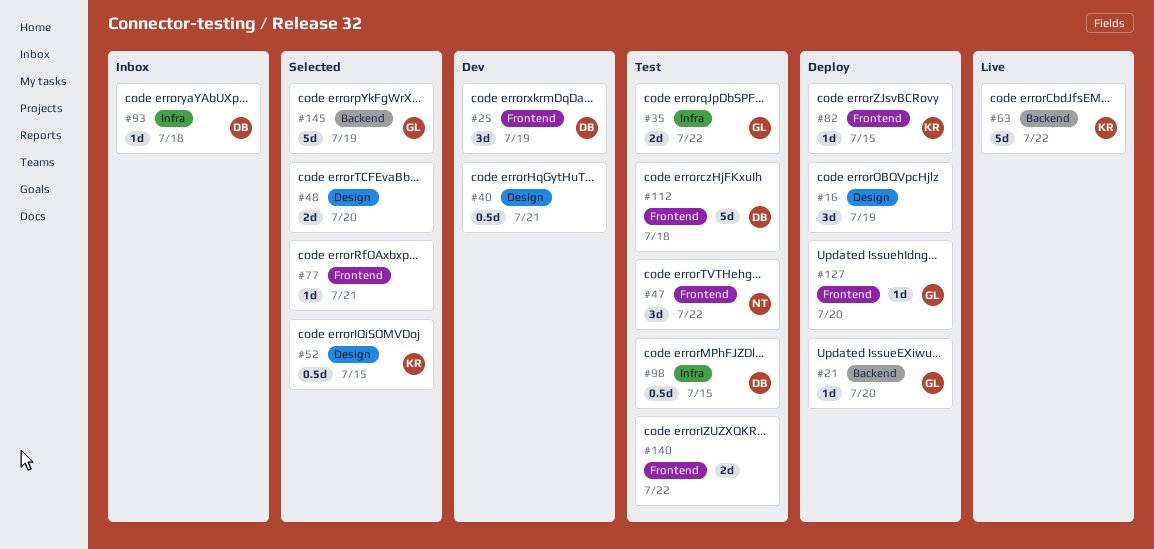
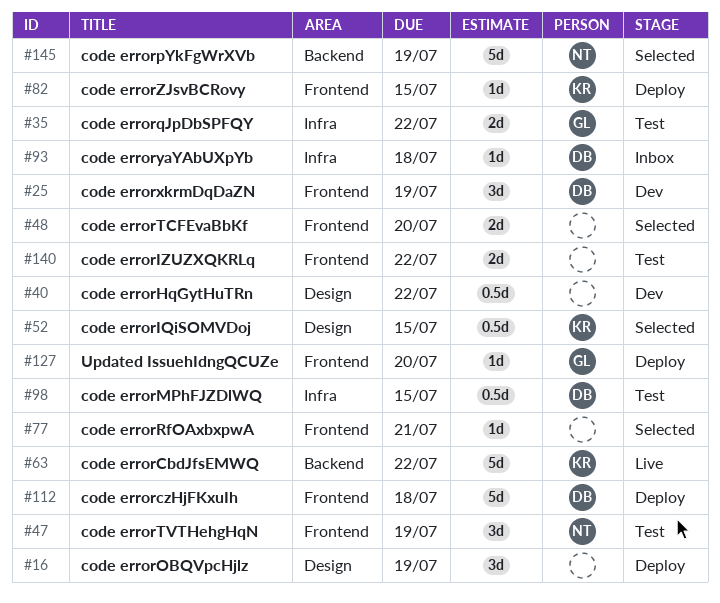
#21: present -> none
#40, due: Jul 21 -> Jul 22
#47, due: Jul 22 -> Jul 19
#48, label: Design -> Frontend
#112, status: Test -> Deploy
#145, owner: GL -> NT

